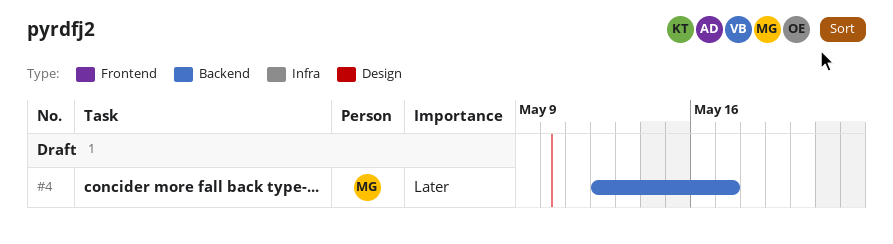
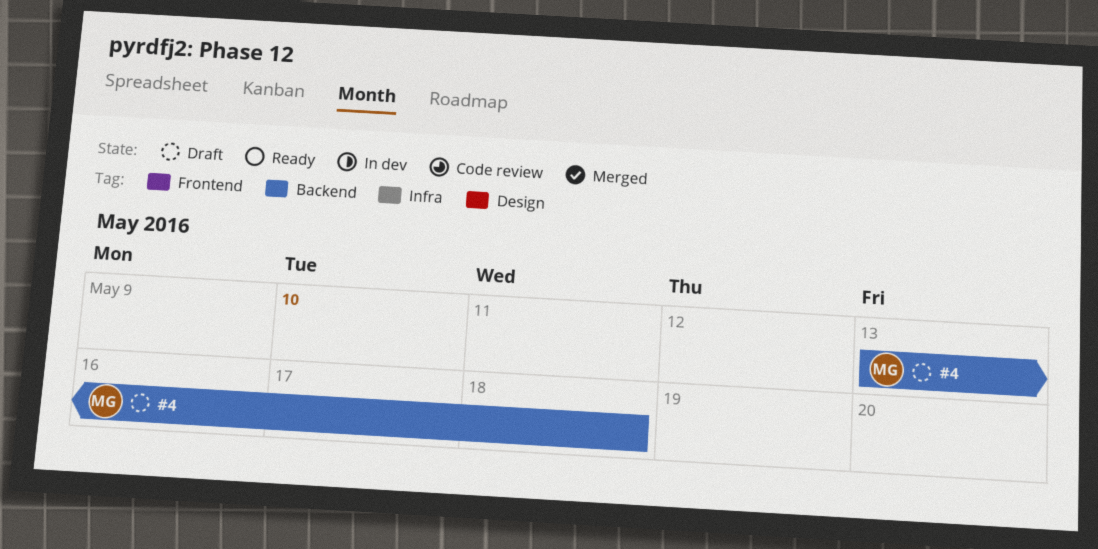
#4, start: May 12 -> May 13
#4, due: May 17 -> May 18

